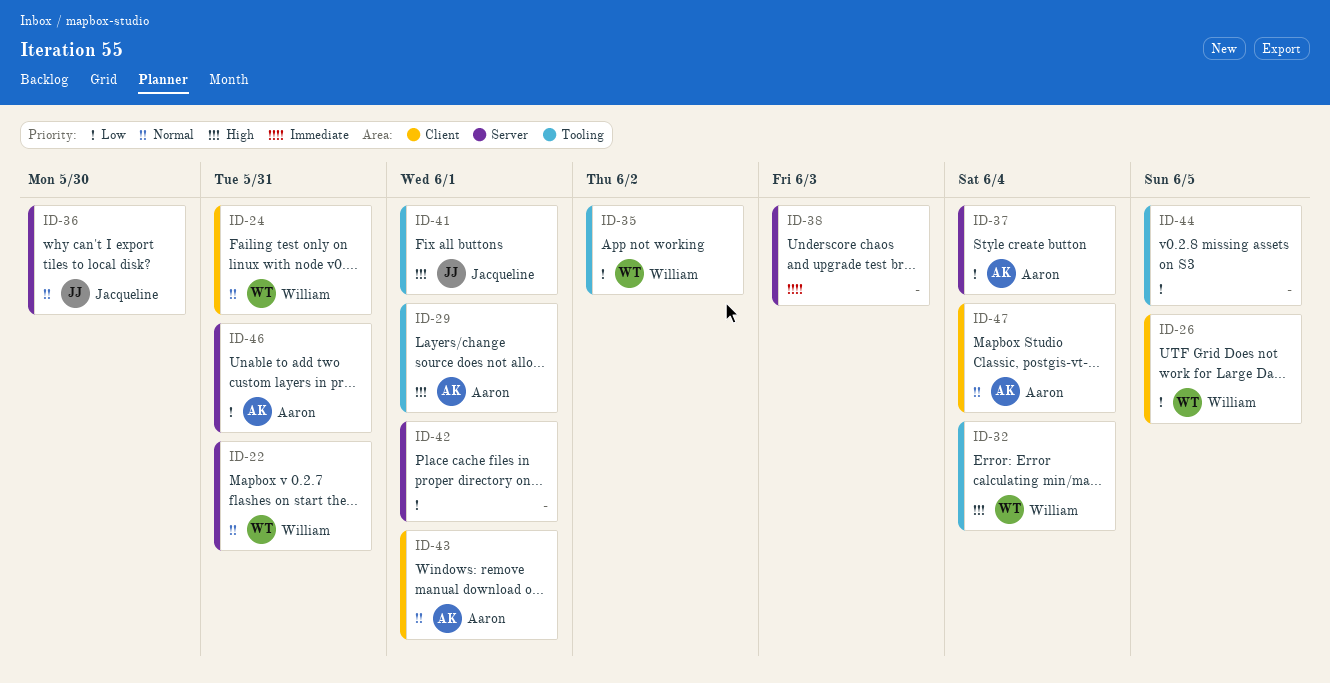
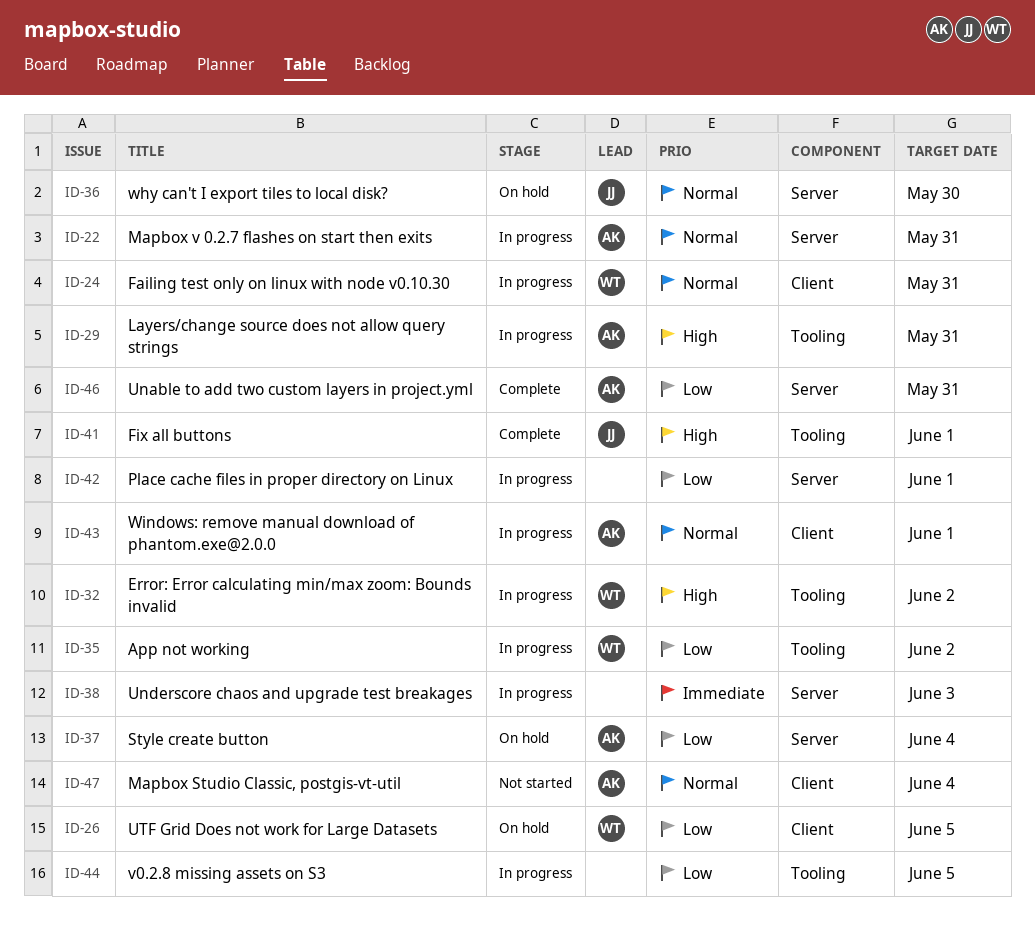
ID-22, owner: William -> Aaron
ID-29, due: Jun 1 -> May 31
ID-32, due: Jun 4 -> Jun 2

